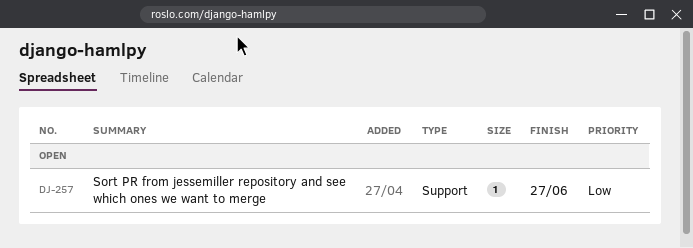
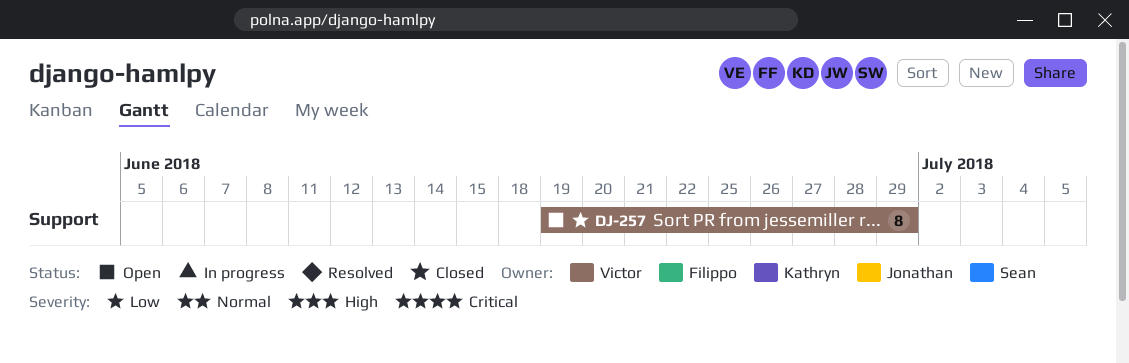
DJ-257, estimate: 1 -> 8
DJ-257, due: Jun 27 -> Jun 29

